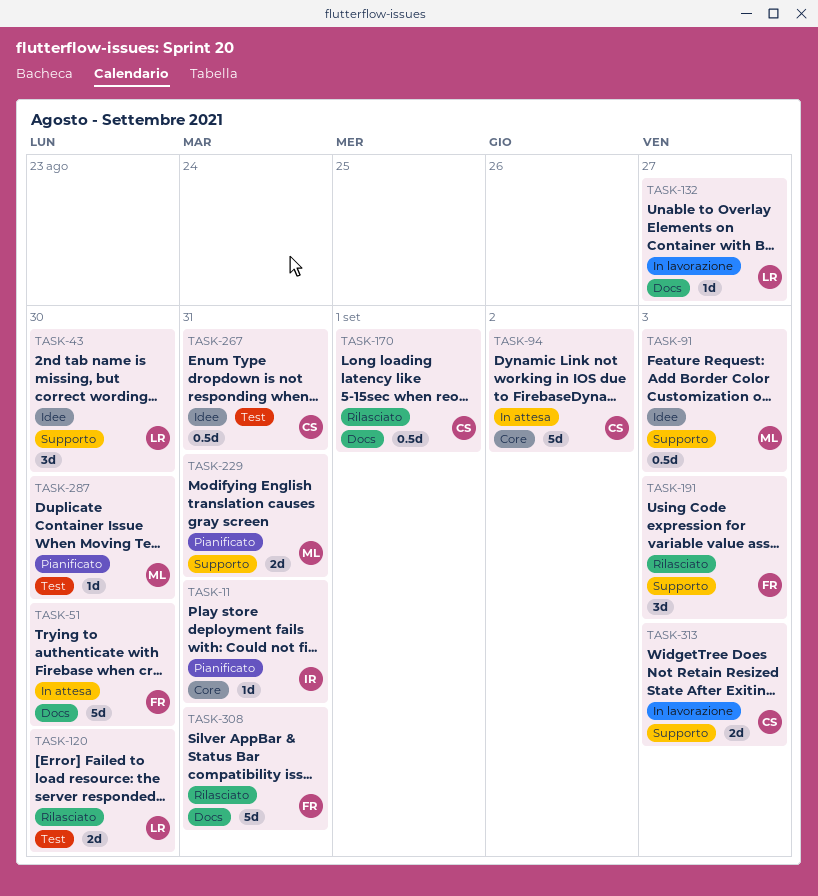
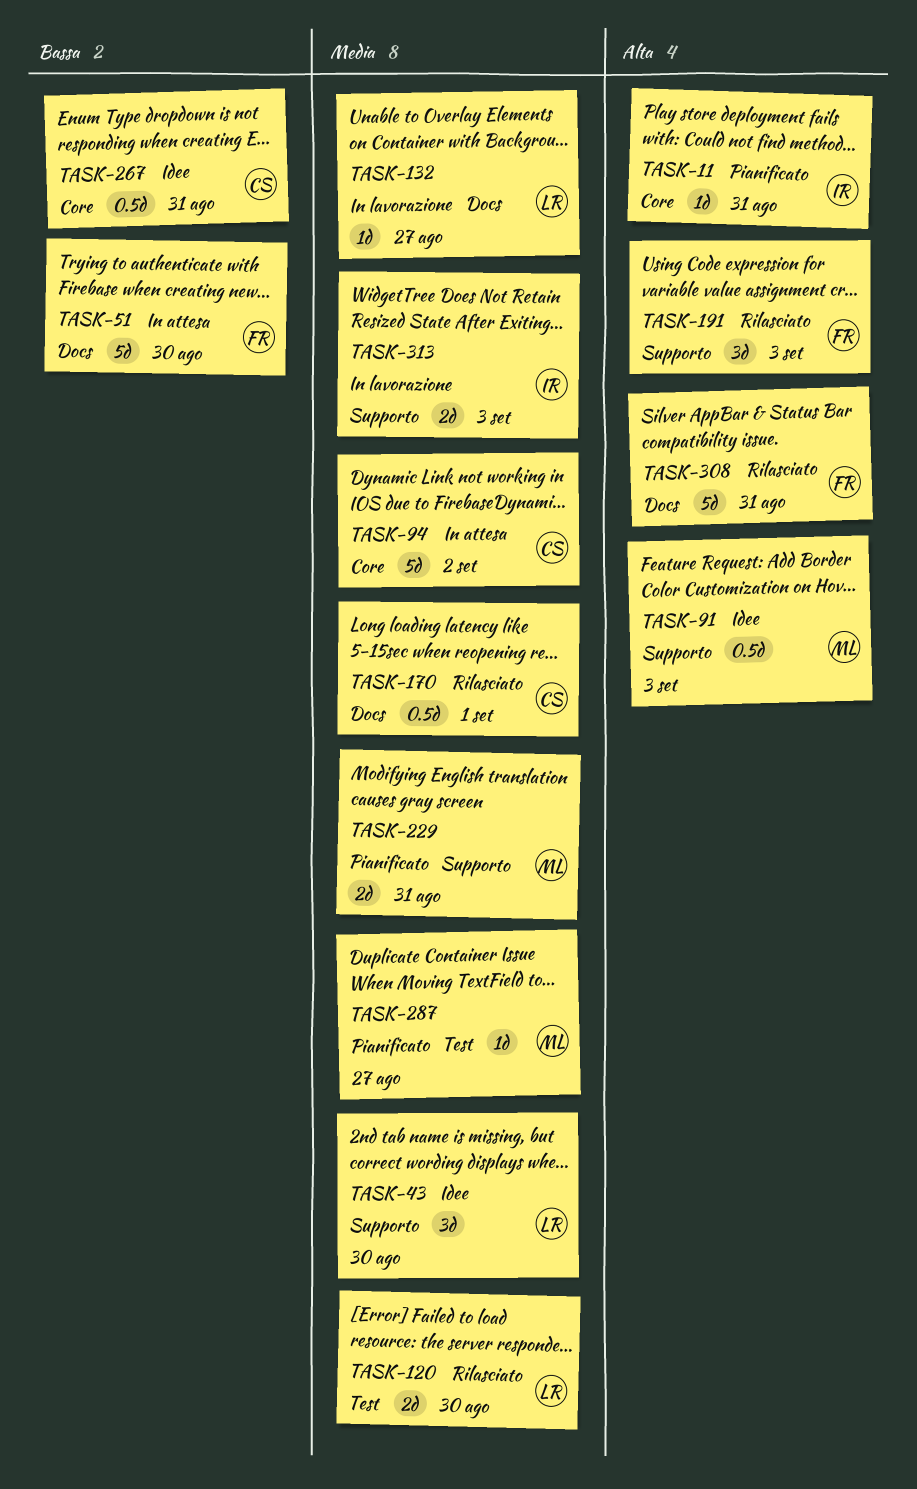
TASK-267, label: Test -> Core
TASK-287, due: Aug 30 -> Aug 27
TASK-313, owner: CS -> IR

